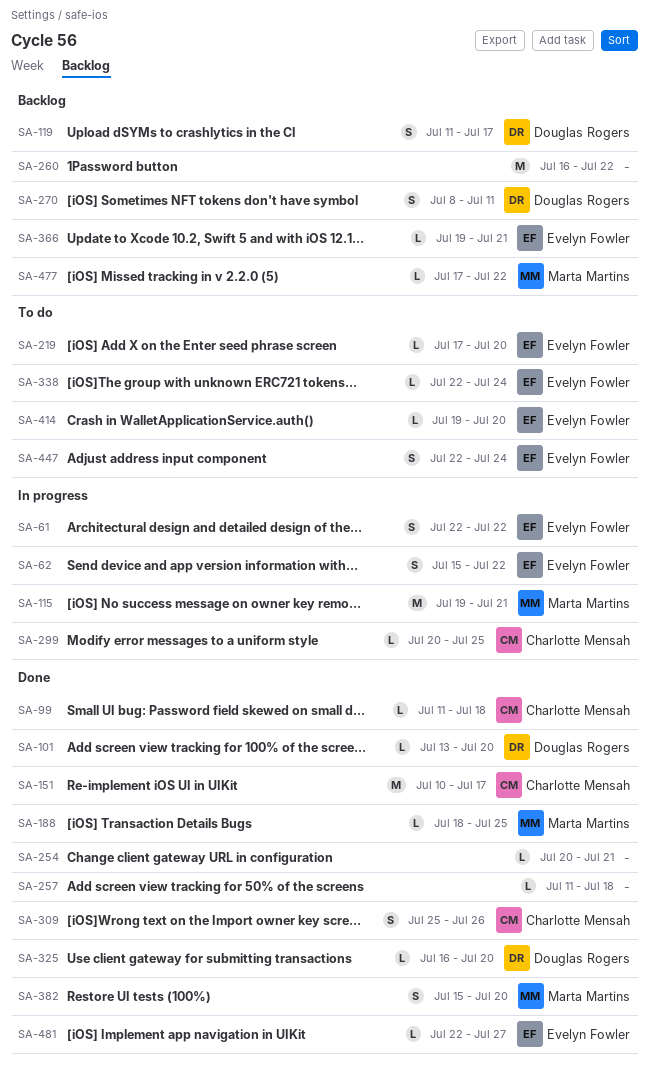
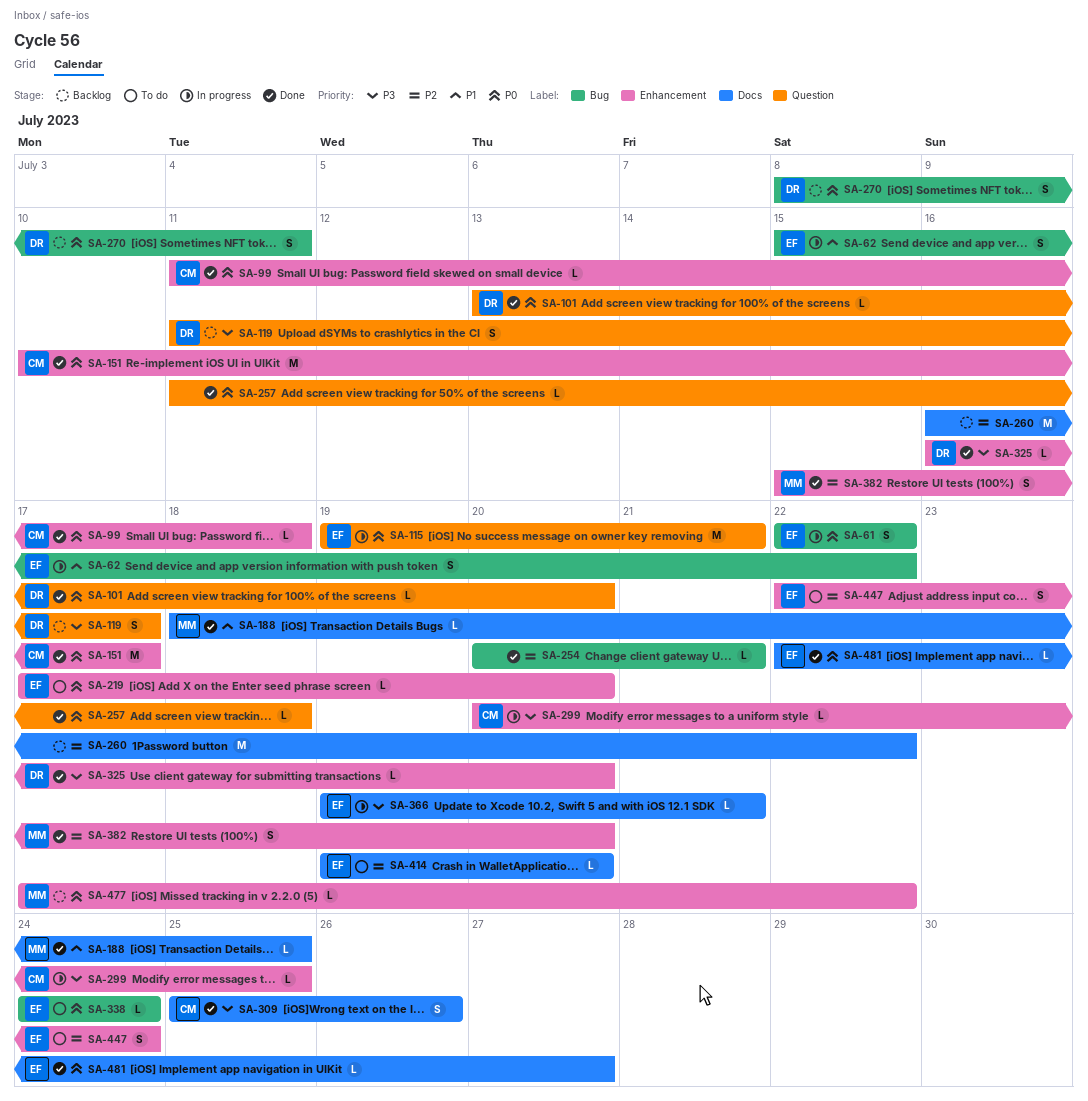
SA-115, owner: Marta Martins -> Evelyn Fowler
SA-338, start: Jul 22 -> Jul 24
SA-366, status: Backlog -> In progress

